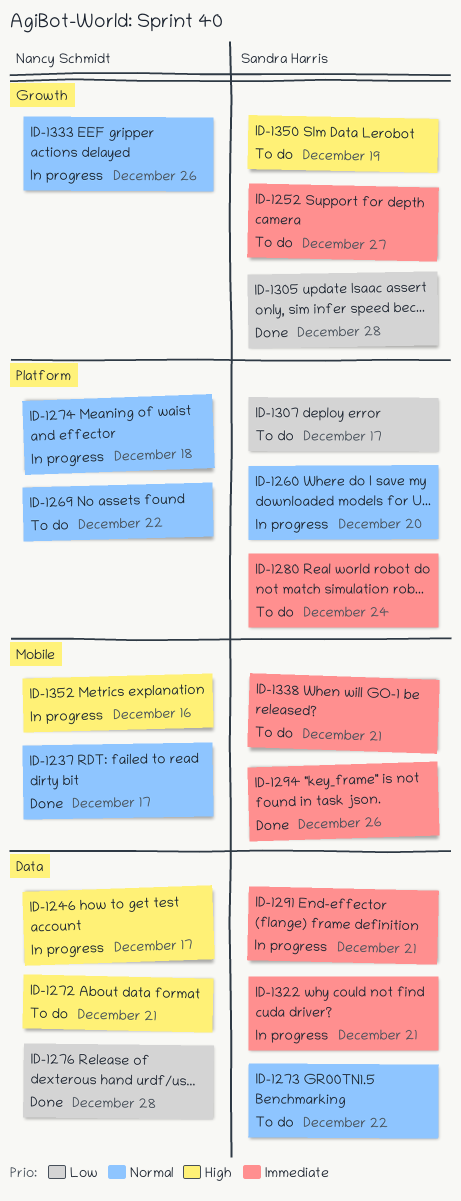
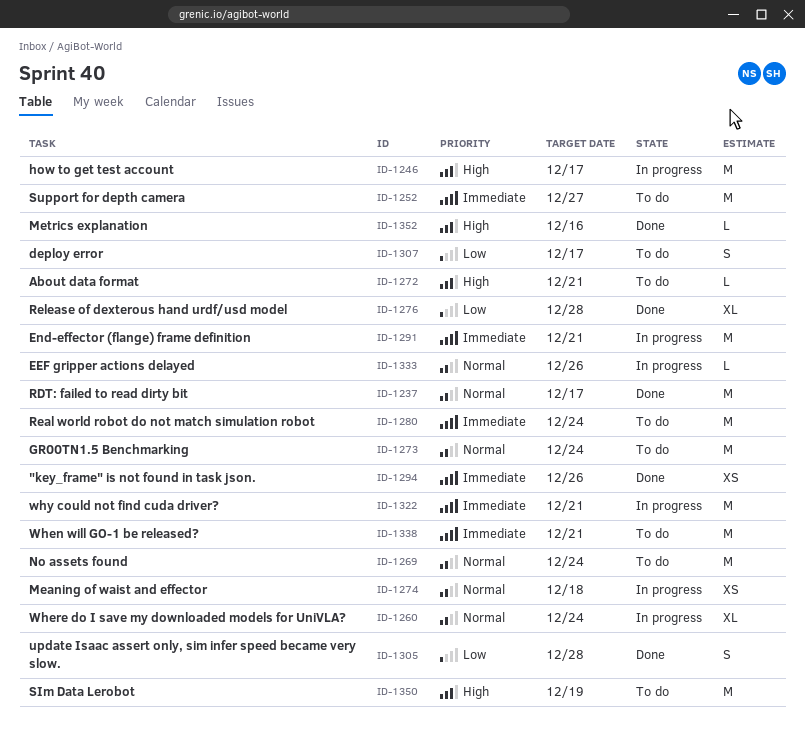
ID-1260, due: Dec 20 -> Dec 24
ID-1269, due: Dec 22 -> Dec 24
ID-1273, due: Dec 22 -> Dec 24
ID-1352, status: In progress -> Done

